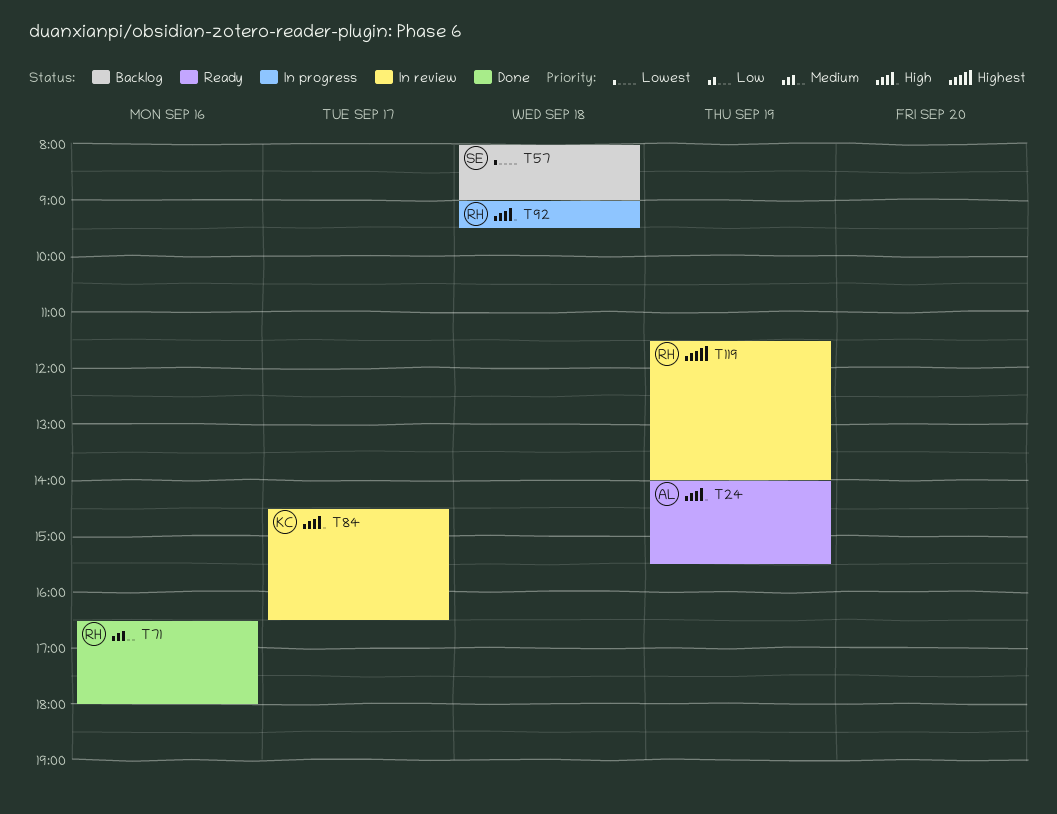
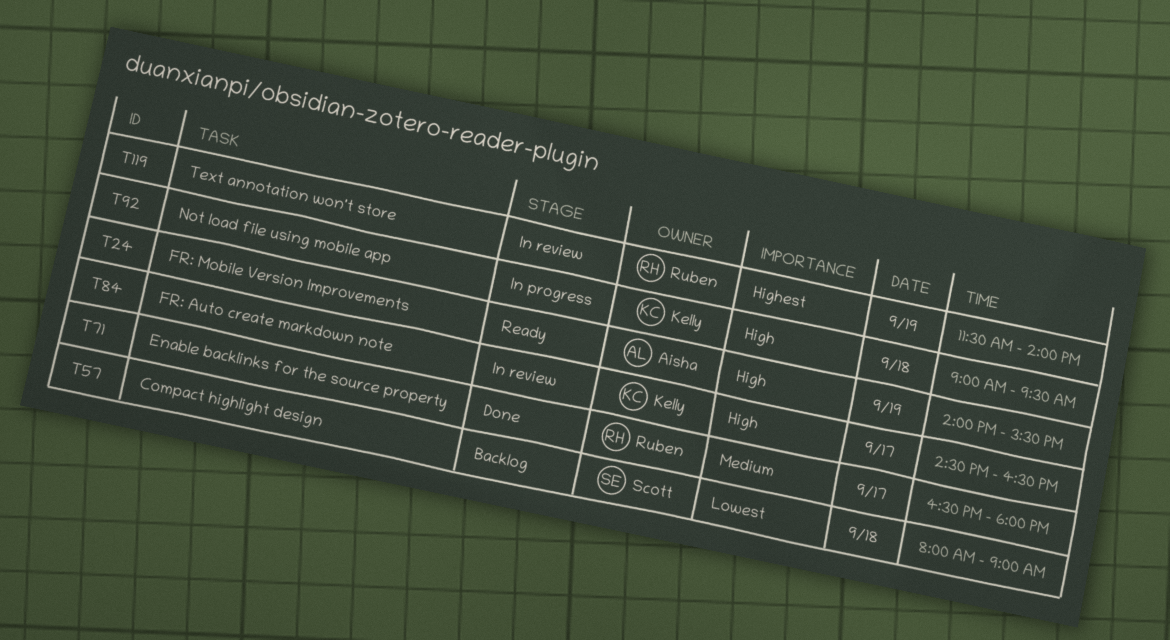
T71, day: Sep 16 -> Sep 17
T92, owner: Ruben -> Kelly

